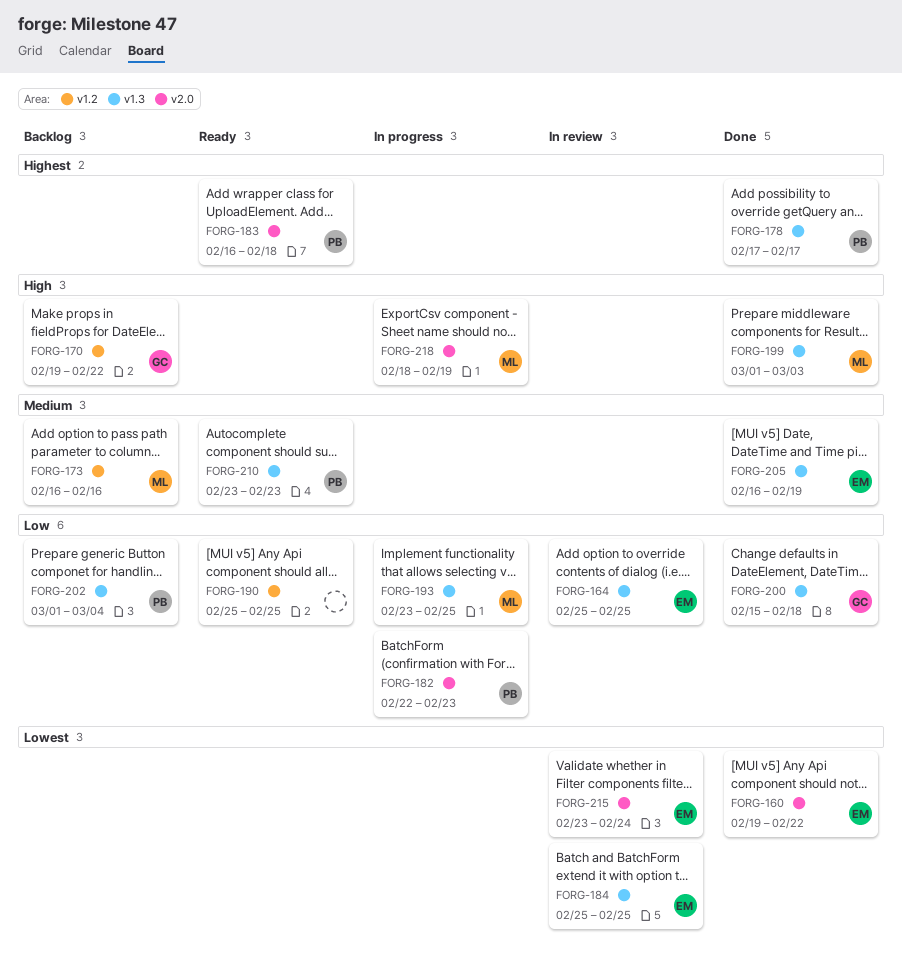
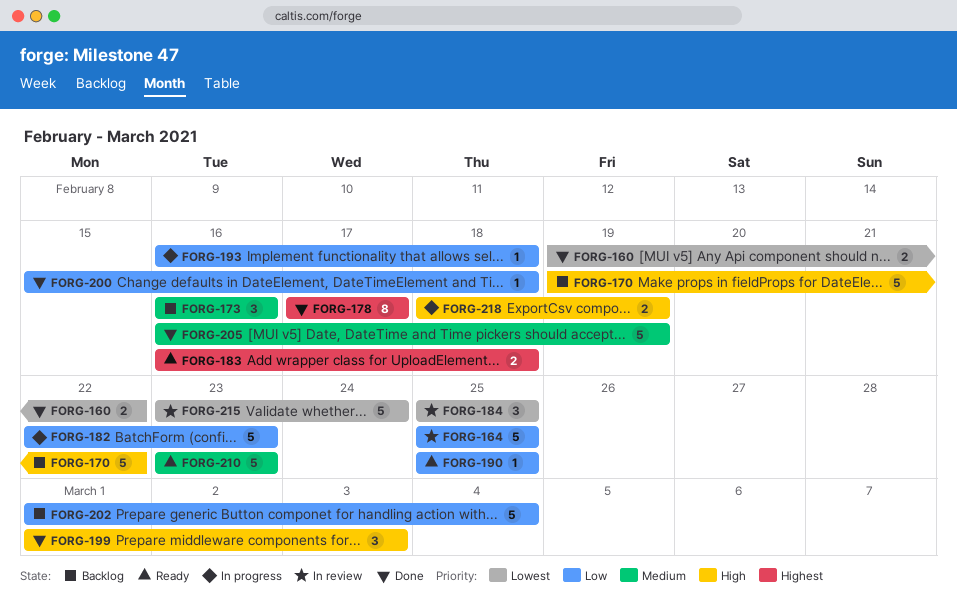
FORG-193, start: Feb 23 -> Feb 16
FORG-193, due: Feb 25 -> Feb 18

